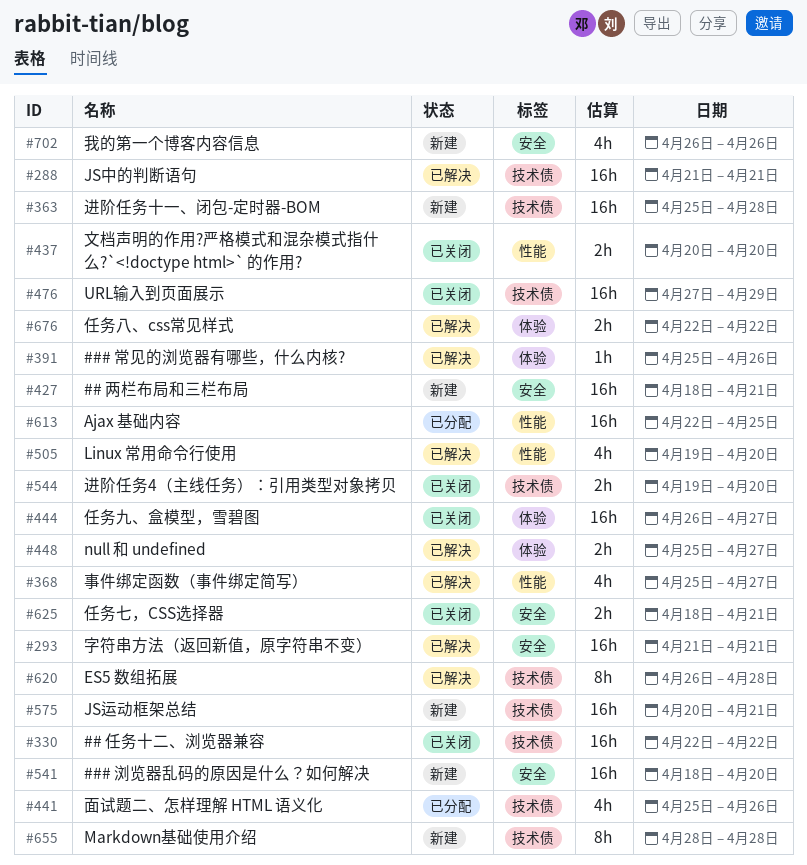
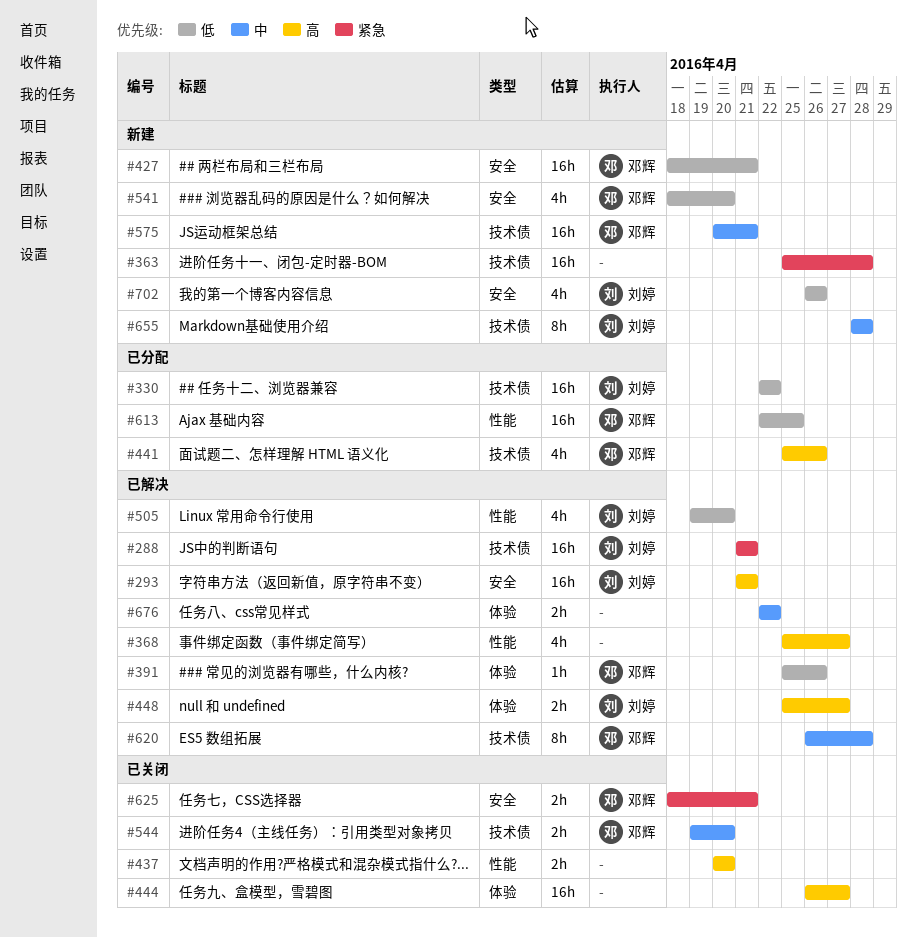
#330, status: 已关闭 -> 已分配
#476: present -> none
#541, estimate: 16h -> 4h

